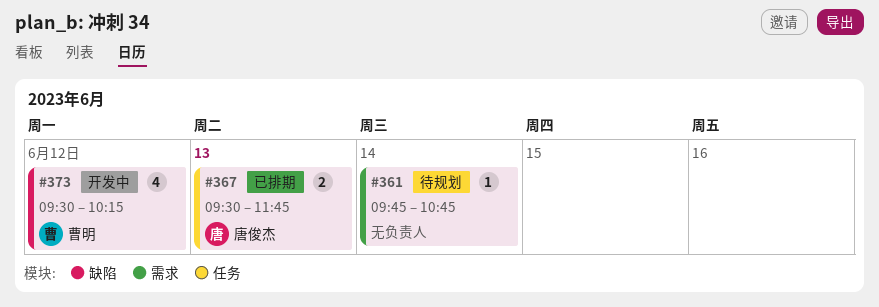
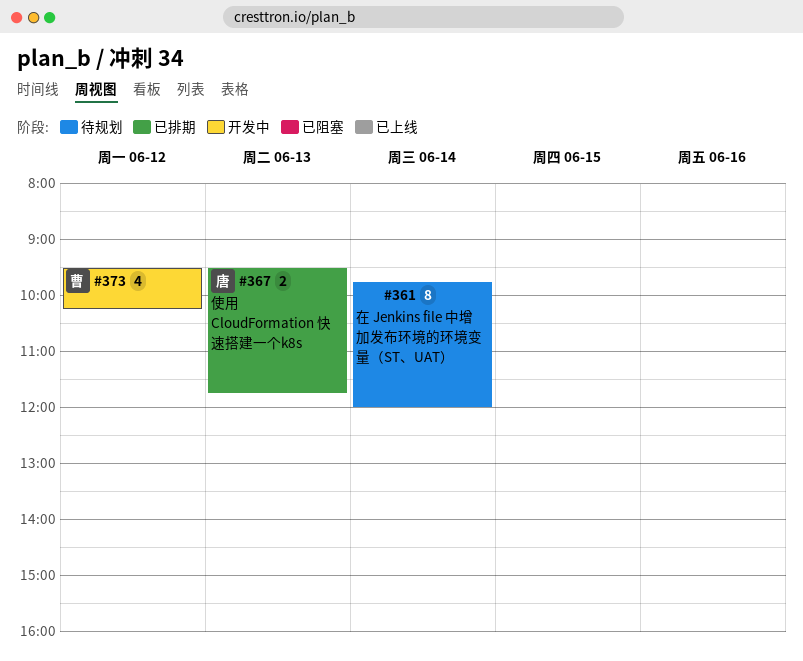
#361, estimate: 1 -> 8
#361, ends: 10:45 -> 12:00

